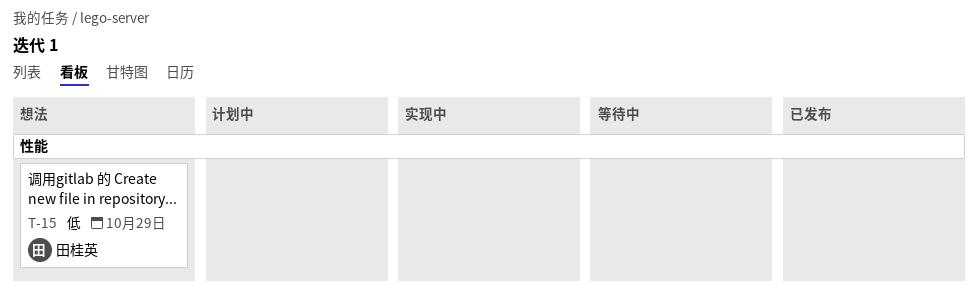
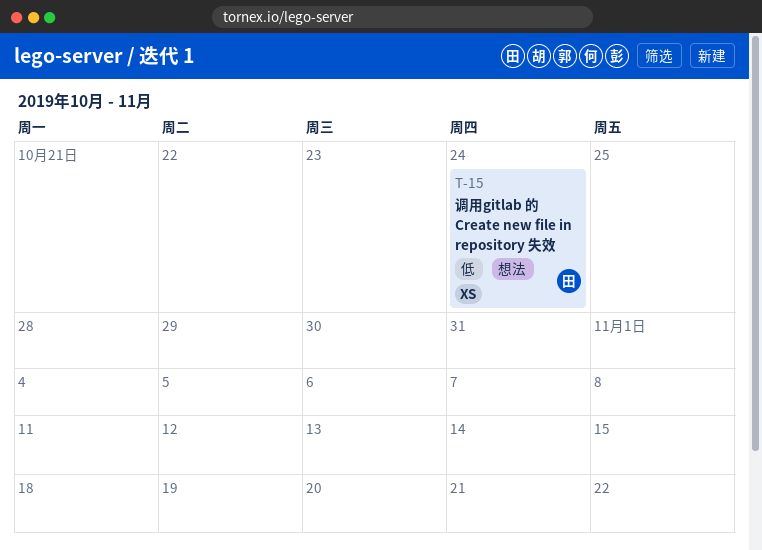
T-15, due: Oct 29 -> Oct 24

